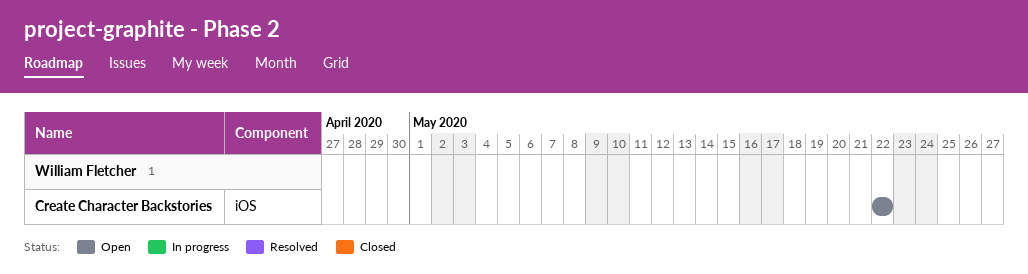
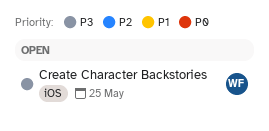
Create Character Backstories, due: May 22 -> May 25

